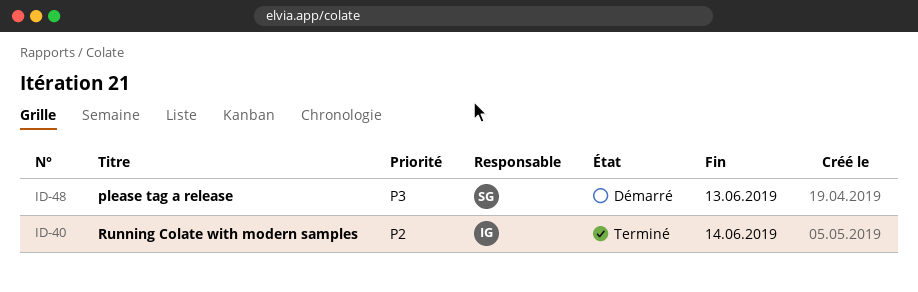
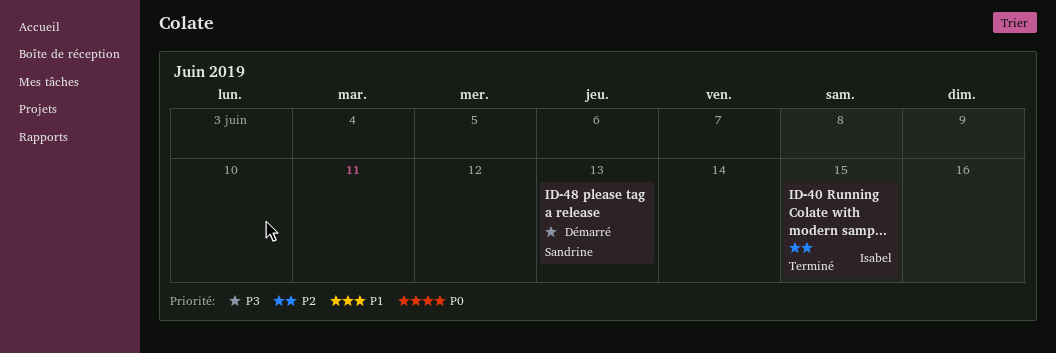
ID-40, due: Jun 14 -> Jun 15

